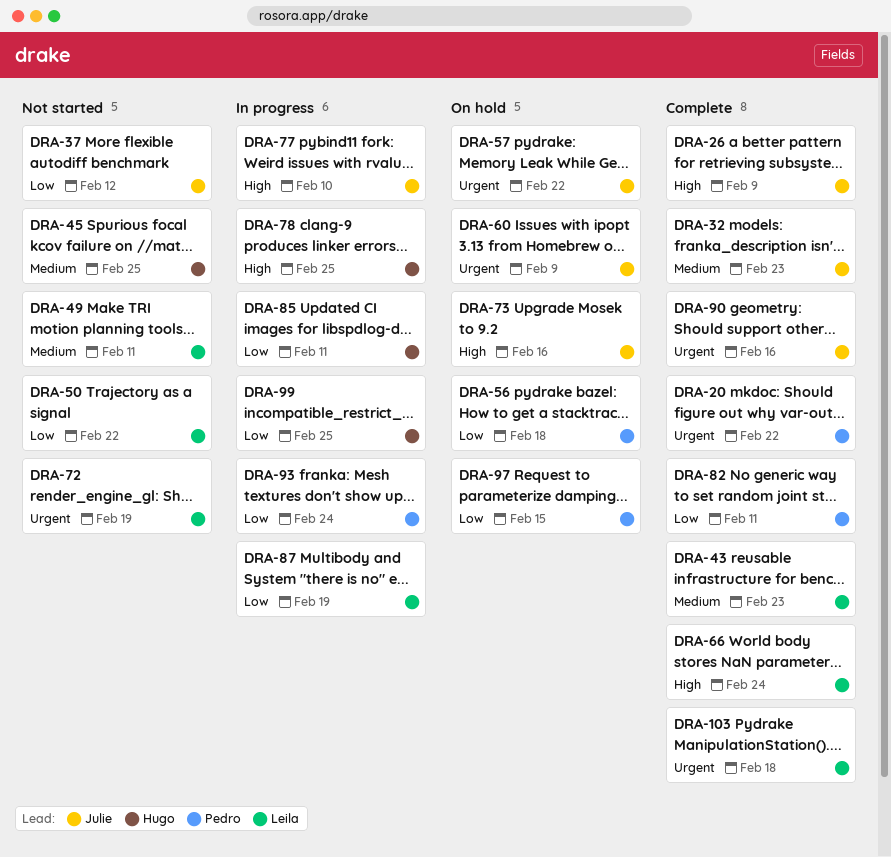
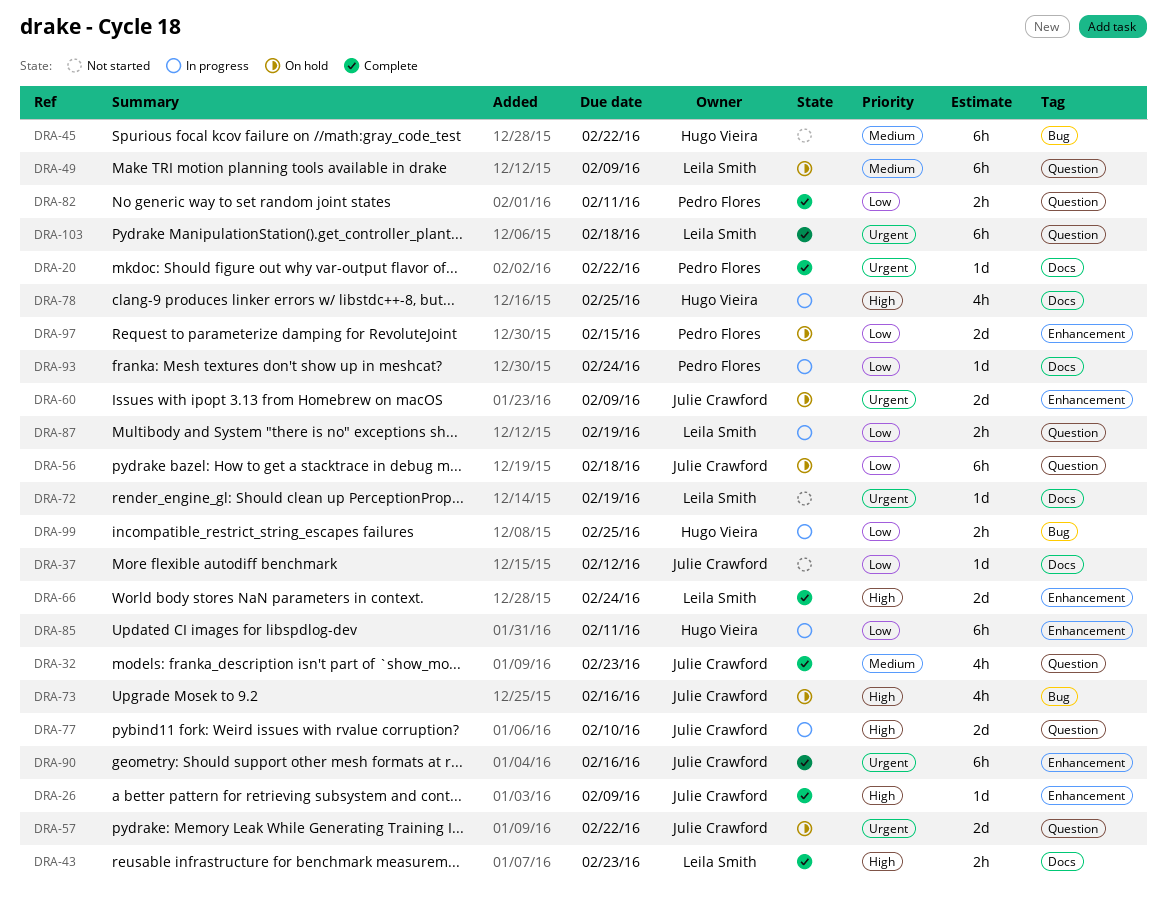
DRA-43, priority: Medium -> High
DRA-45, due: Feb 25 -> Feb 22
DRA-49, status: Not started -> On hold
DRA-49, due: Feb 11 -> Feb 9
DRA-50: present -> none
DRA-56, owner: Pedro Flores -> Julie Crawford

